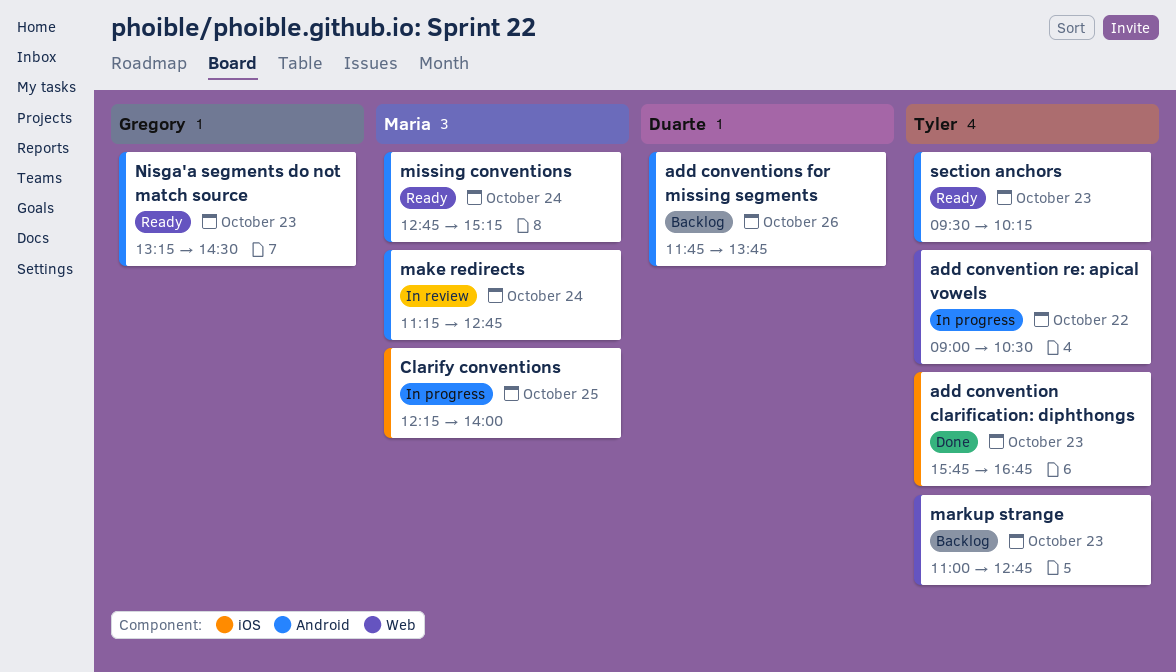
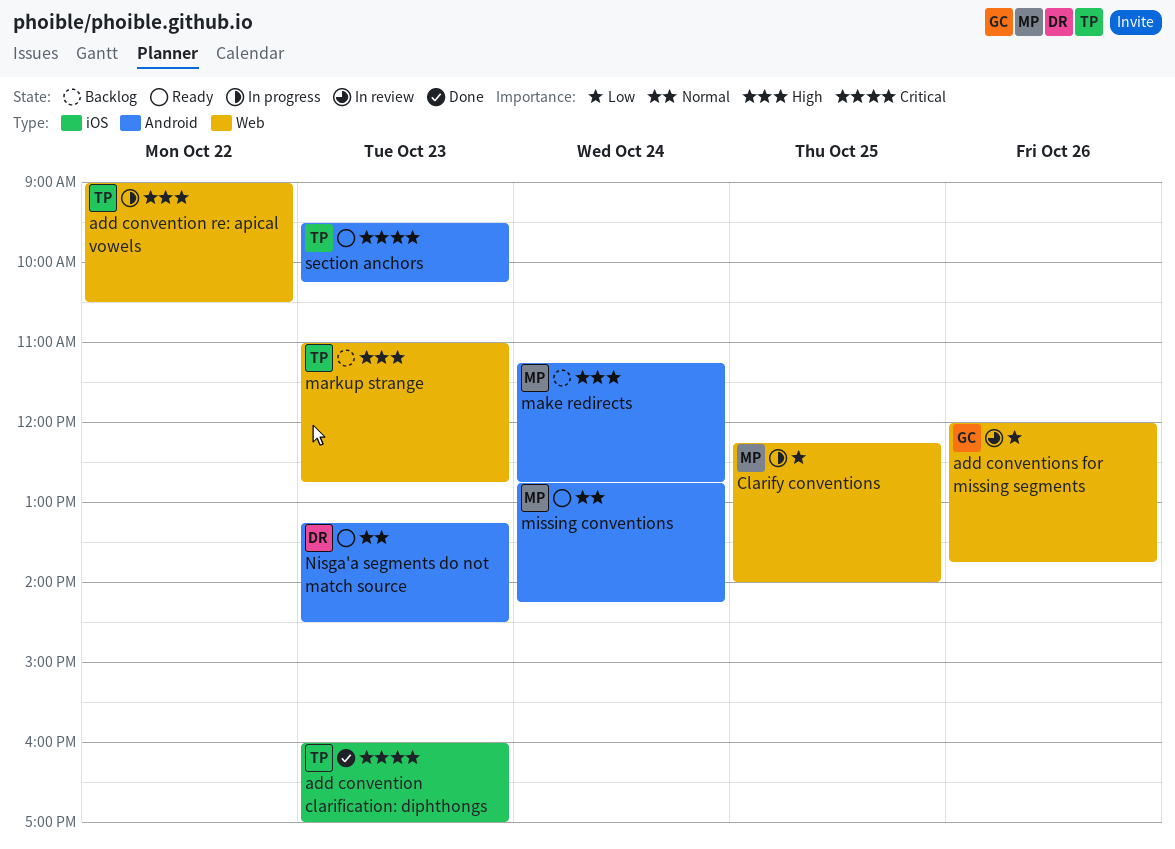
add convention clarification: diphthongs, begins: 15:45 -> 16:00
add convention clarification: diphthongs, ends: 16:45 -> 17:00
add conventions for missing segments, status: Backlog -> In review
add conventions for missing segments, owner: Duarte -> Gregory
add conventions for missing segments, label: Android -> Web
add conventions for missing segments, begins: 11:45 -> 12:00
Clarify conventions, label: iOS -> Web
make redirects, status: In review -> Backlog
missing conventions, ends: 15:15 -> 14:15
Nisga'a segments do not match source, owner: Gregory -> Duarte

